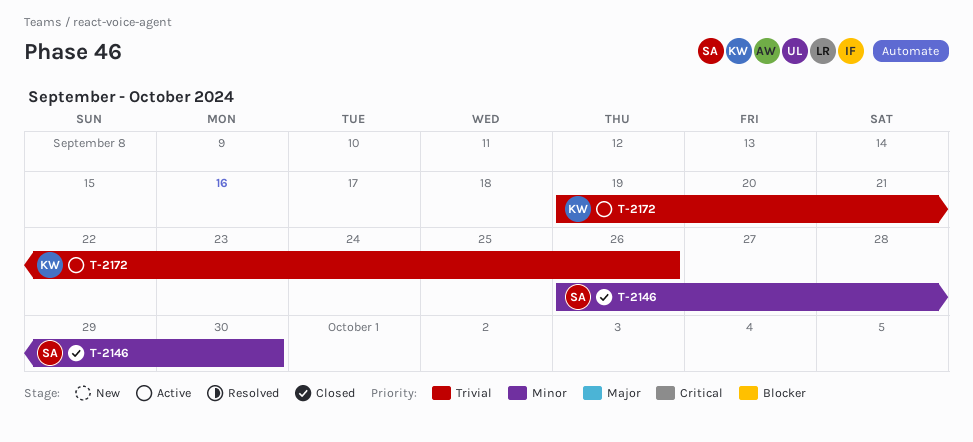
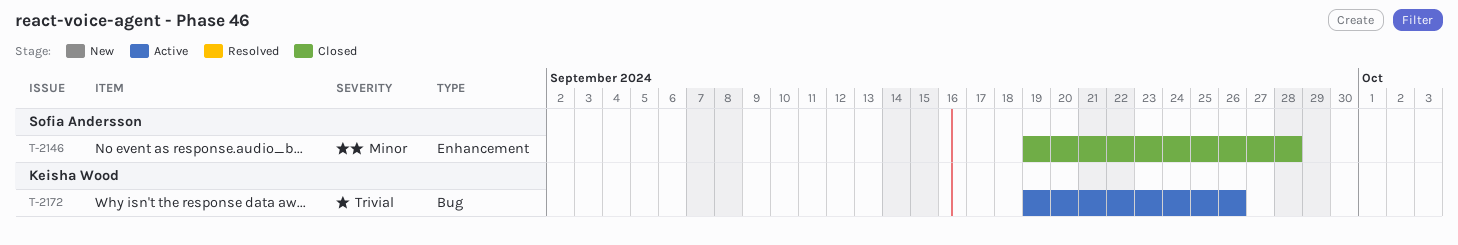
T-2146, start: Sep 26 -> Sep 19
T-2146, due: Sep 30 -> Sep 28

